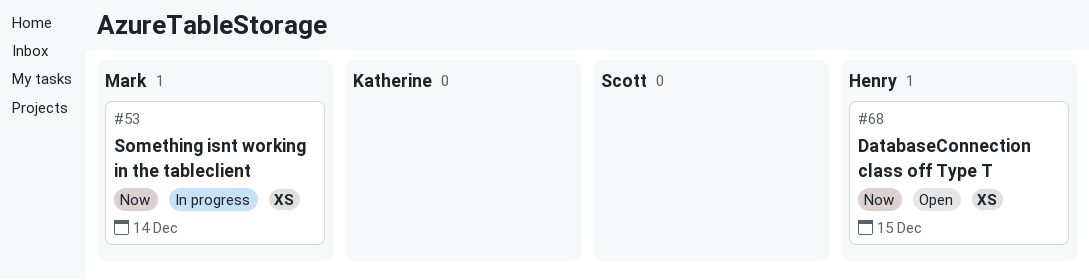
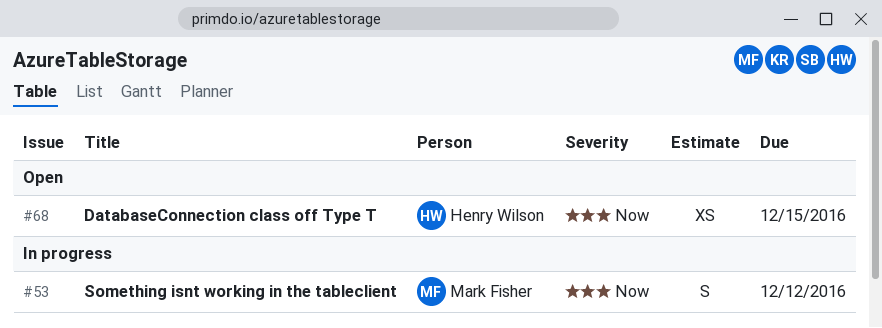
#53, estimate: XS -> S
#53, due: Dec 14 -> Dec 12

